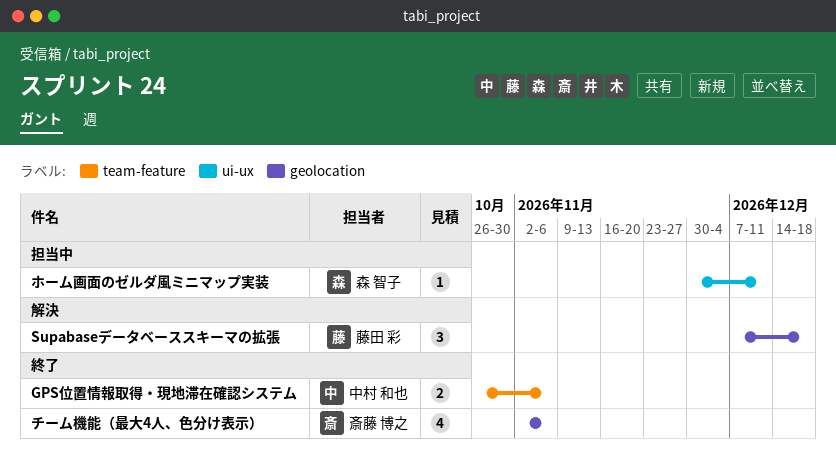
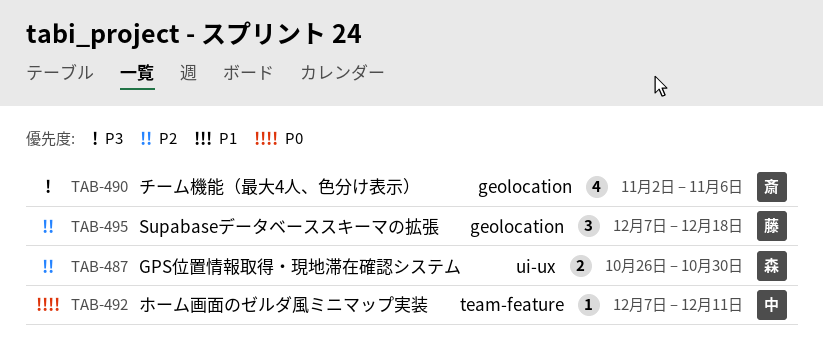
GPS位置情報取得・現地滞在確認システム, owner: 中村 和也 -> 森 智子
GPS位置情報取得・現地滞在確認システム, label: team-feature -> ui-ux
GPS位置情報取得・現地滞在確認システム, due: Nov 6 -> Oct 30
ホーム画面のゼルダ風ミニマップ実装, owner: 森 智子 -> 中村 和也
ホーム画面のゼルダ風ミニマップ実装, label: ui-ux -> team-feature
ホーム画面のゼルダ風ミニマップ実装, start: Nov 30 -> Dec 7

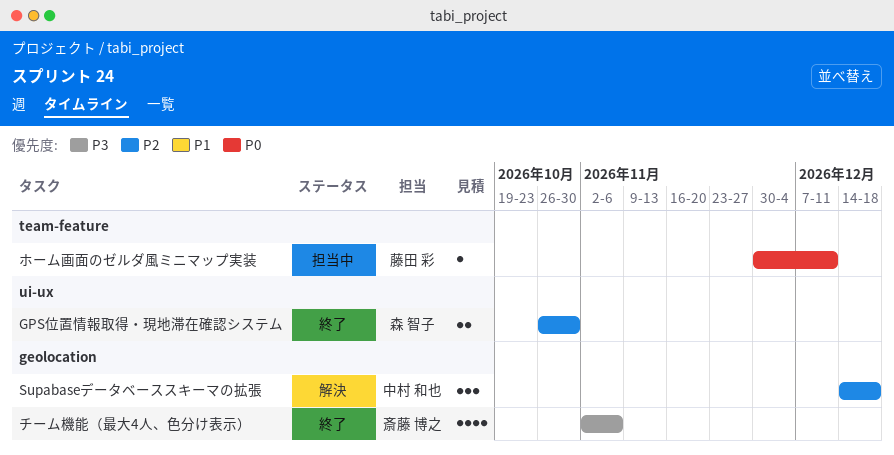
Supabaseデータベーススキーマの拡張, owner: 藤田 彩 -> 中村 和也
Supabaseデータベーススキーマの拡張, start: Dec 7 -> Dec 14
ホーム画面のゼルダ風ミニマップ実装, owner: 中村 和也 -> 藤田 彩
ホーム画面のゼルダ風ミニマップ実装, start: Dec 7 -> Nov 30

